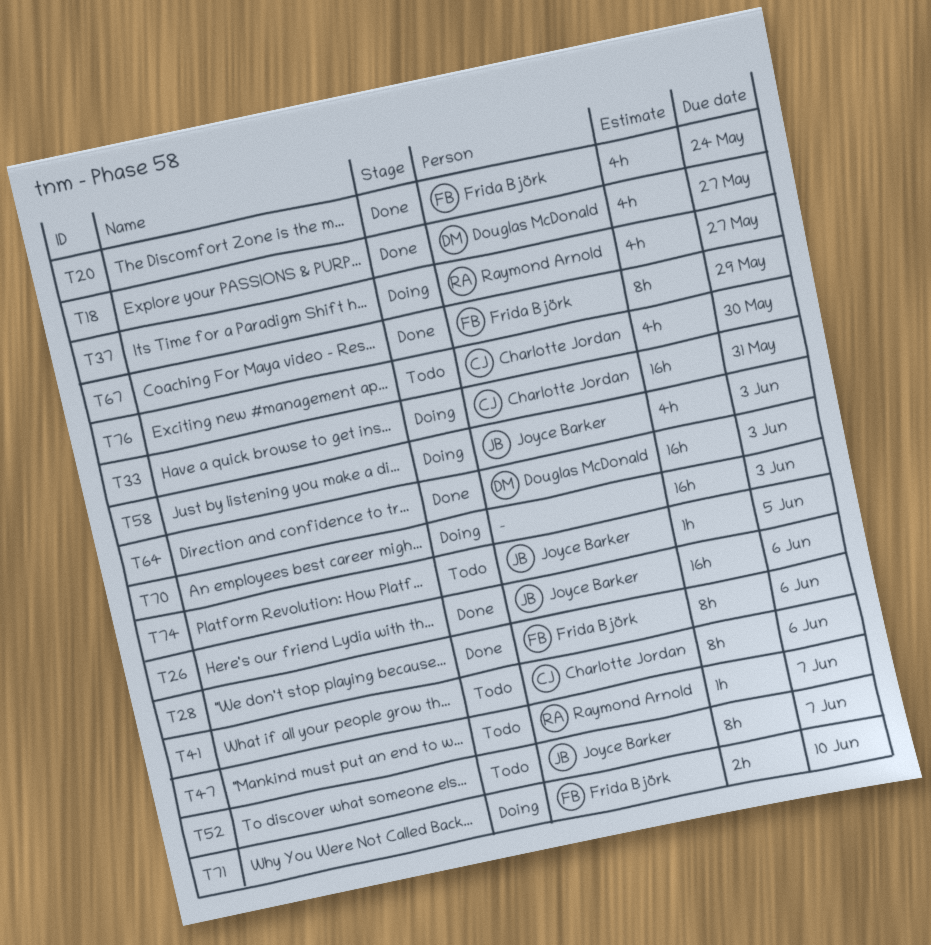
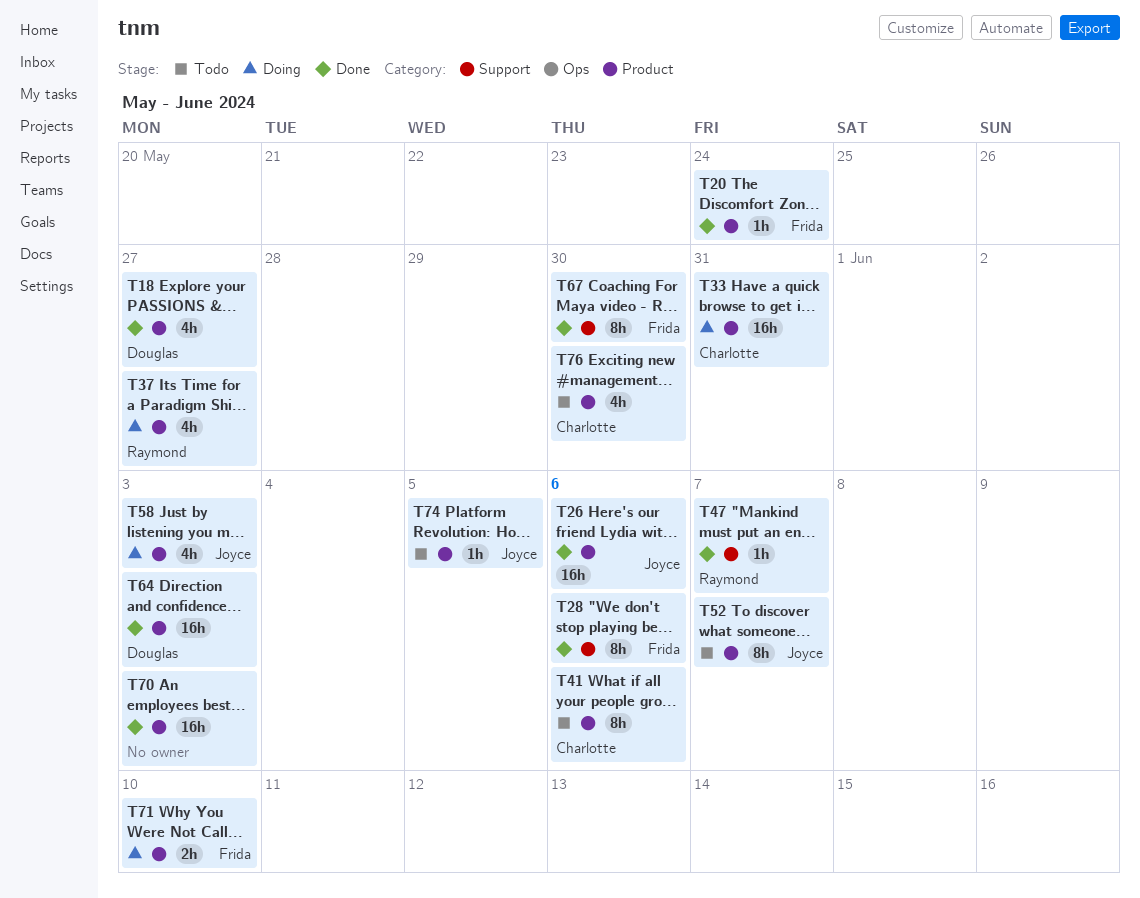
T20, estimate: 4h -> 1h
T47, status: Todo -> Done
T67, due: May 29 -> May 30
T70, status: Doing -> Done

